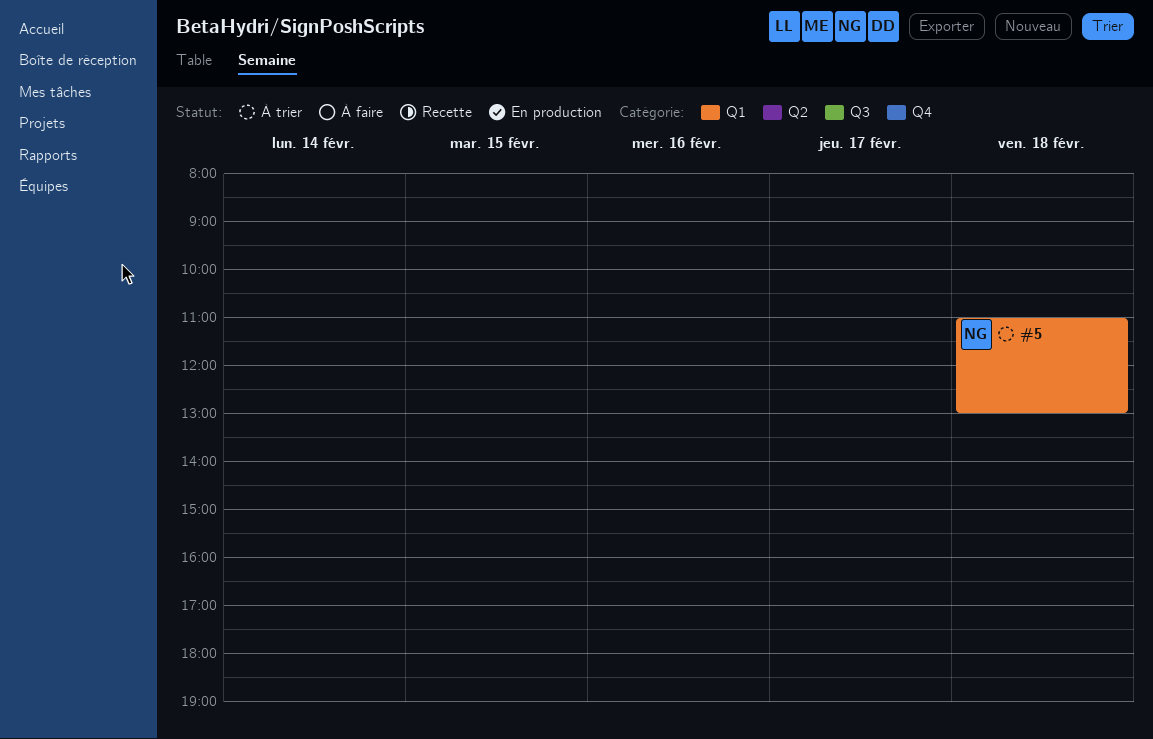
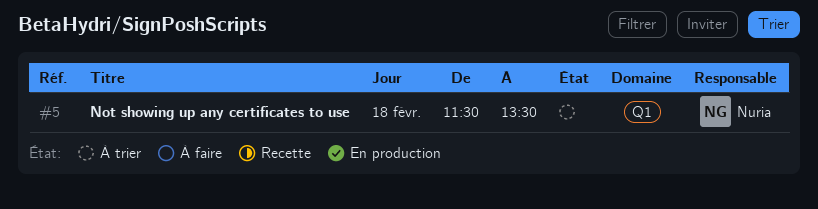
#5, begins: 11:00 -> 11:30
#5, ends: 13:00 -> 13:30

